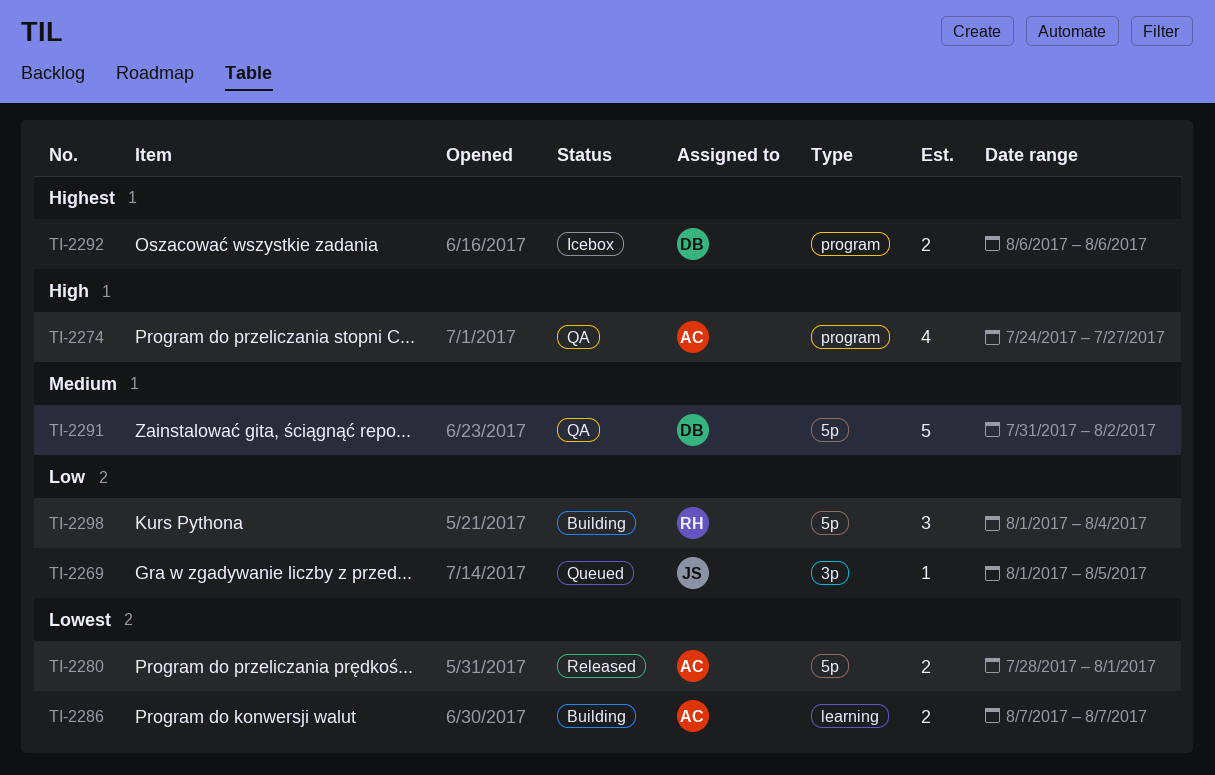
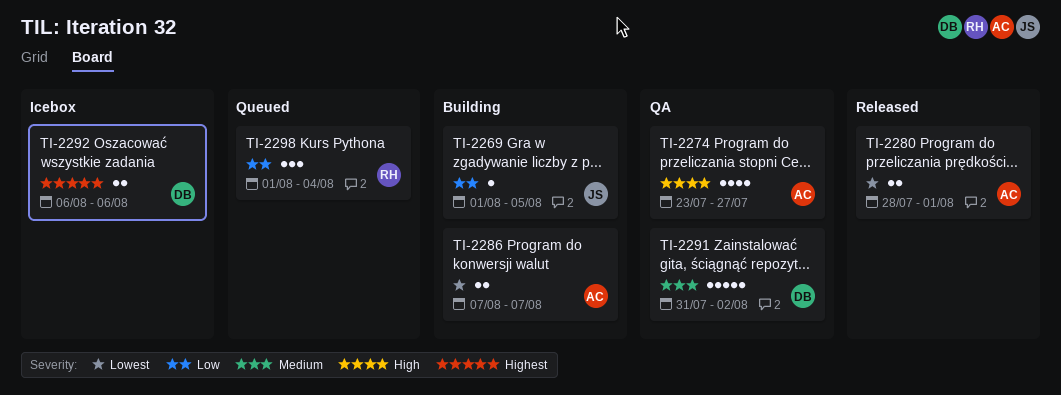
TI-2269, status: Queued -> Building
TI-2274, start: Jul 24 -> Jul 23
TI-2298, status: Building -> Queued

